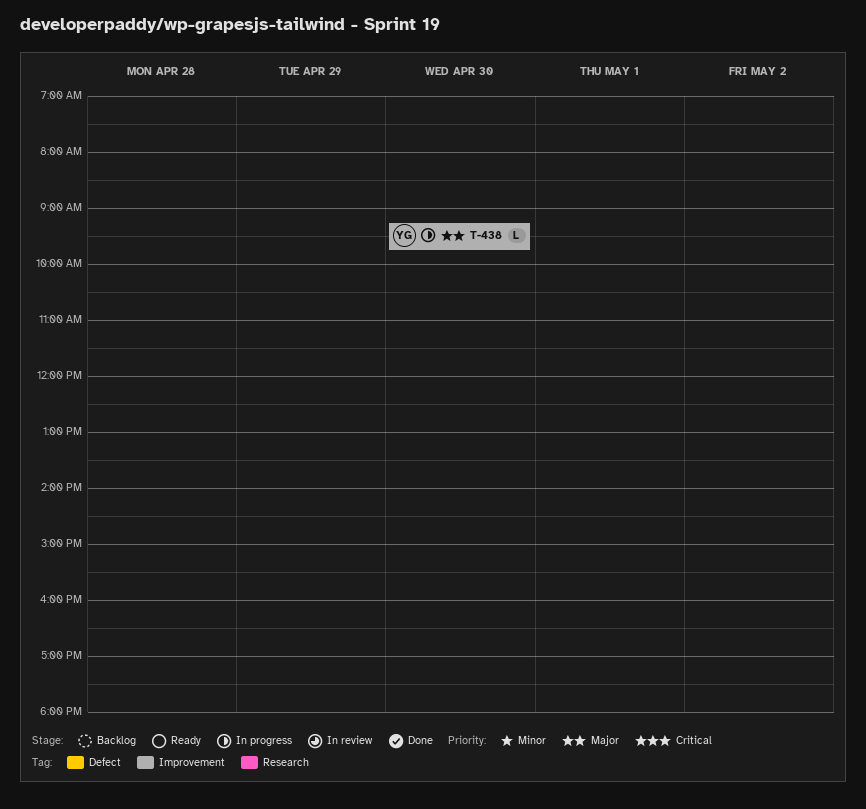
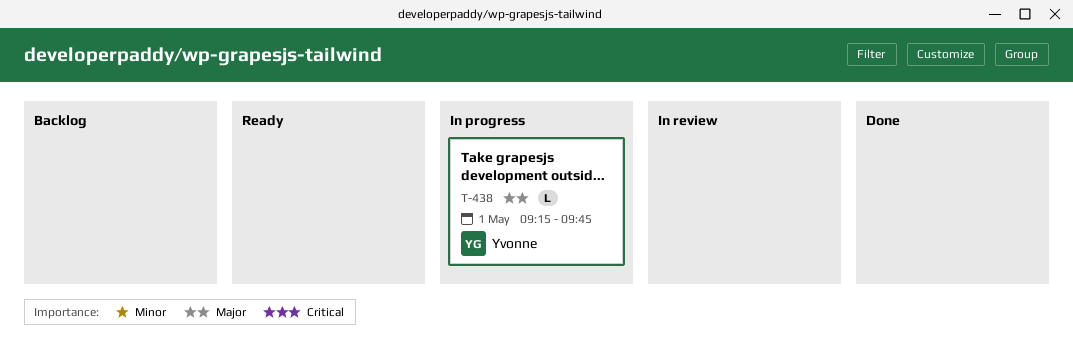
T-438, day: Apr 30 -> May 1

